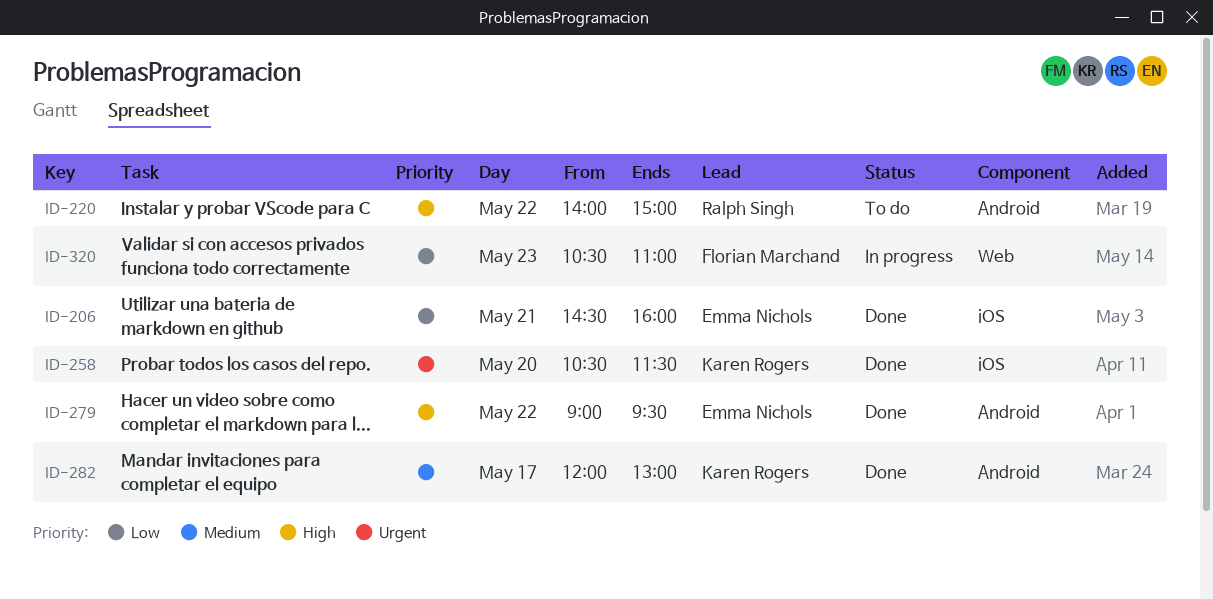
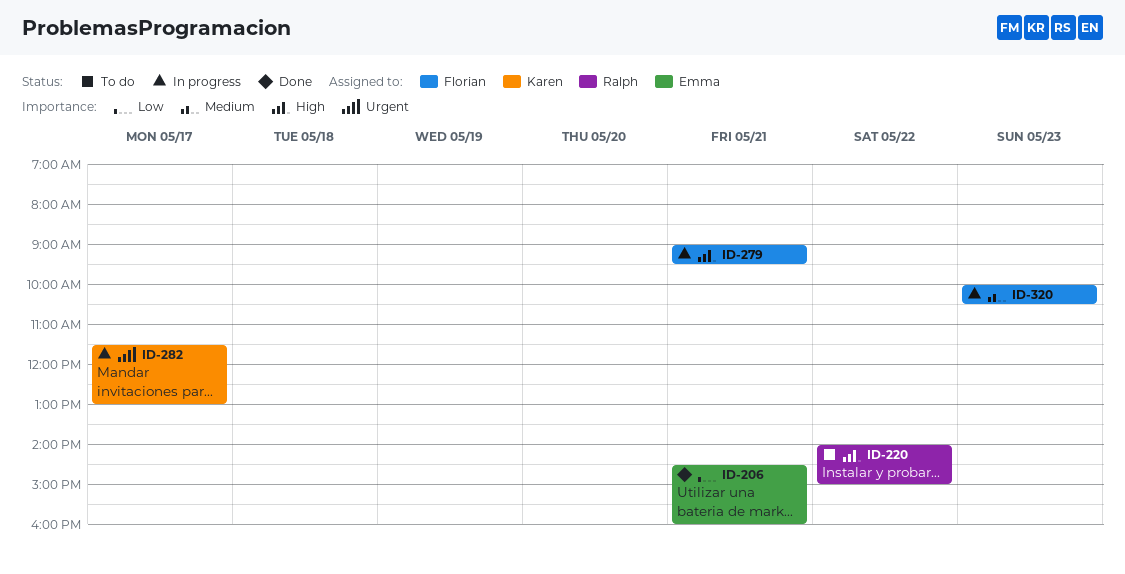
ID-258: present -> none
ID-279, status: Done -> In progress
ID-279, owner: Emma Nichols -> Florian Marchand
ID-279, day: May 22 -> May 21
ID-282, status: Done -> In progress
ID-282, priority: Medium -> Urgent
ID-282, begins: 12:00 -> 11:30
ID-320, priority: Low -> Medium
ID-320, begins: 10:30 -> 10:00
ID-320, ends: 11:00 -> 10:30

